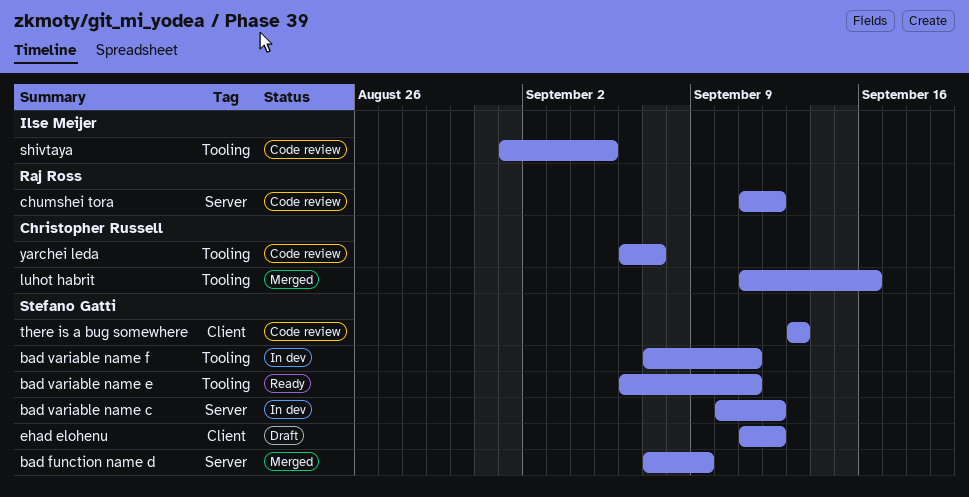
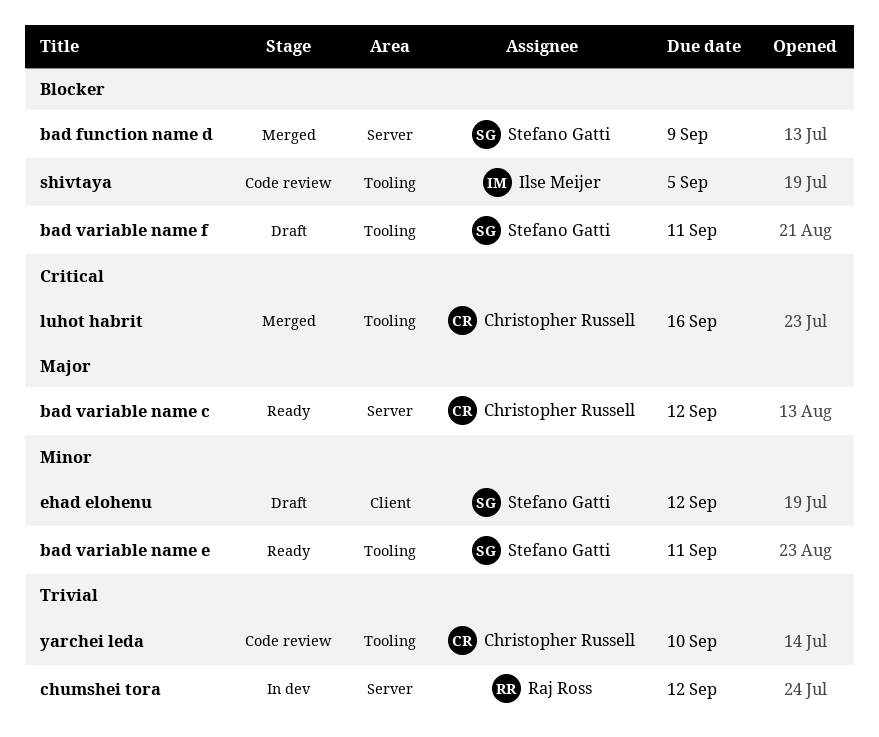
bad variable name c, status: In dev -> Ready
bad variable name c, owner: Stefano Gatti -> Christopher Russell
bad variable name f, status: In dev -> Draft
chumshei tora, status: Code review -> In dev
there is a bug somewhere: present -> none
yarchei leda, due: Sep 7 -> Sep 10

